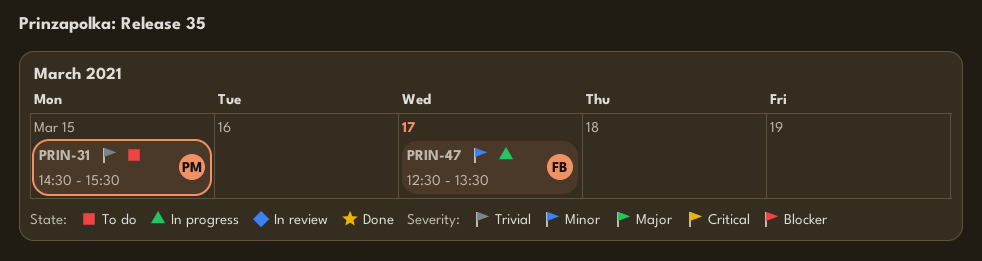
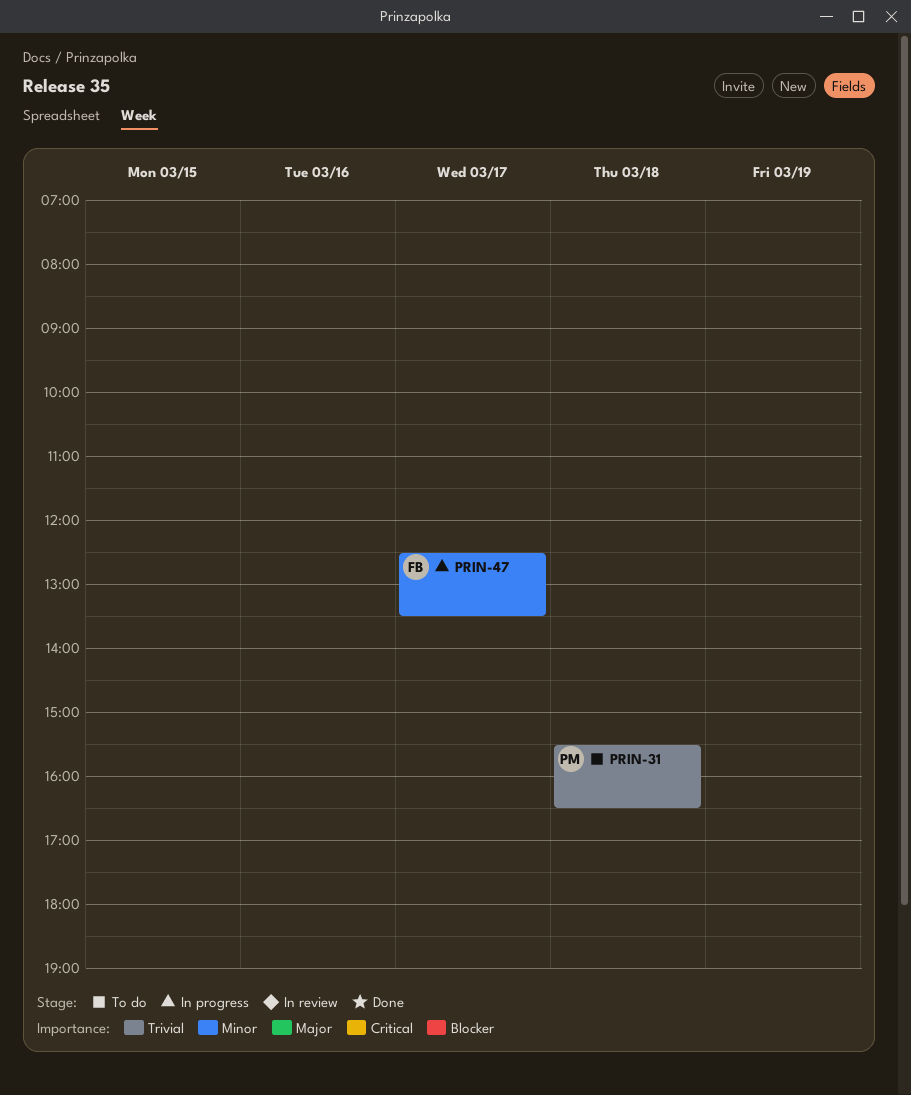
PRIN-31, day: Mar 15 -> Mar 18
PRIN-31, begins: 14:30 -> 15:30
PRIN-31, ends: 15:30 -> 16:30

